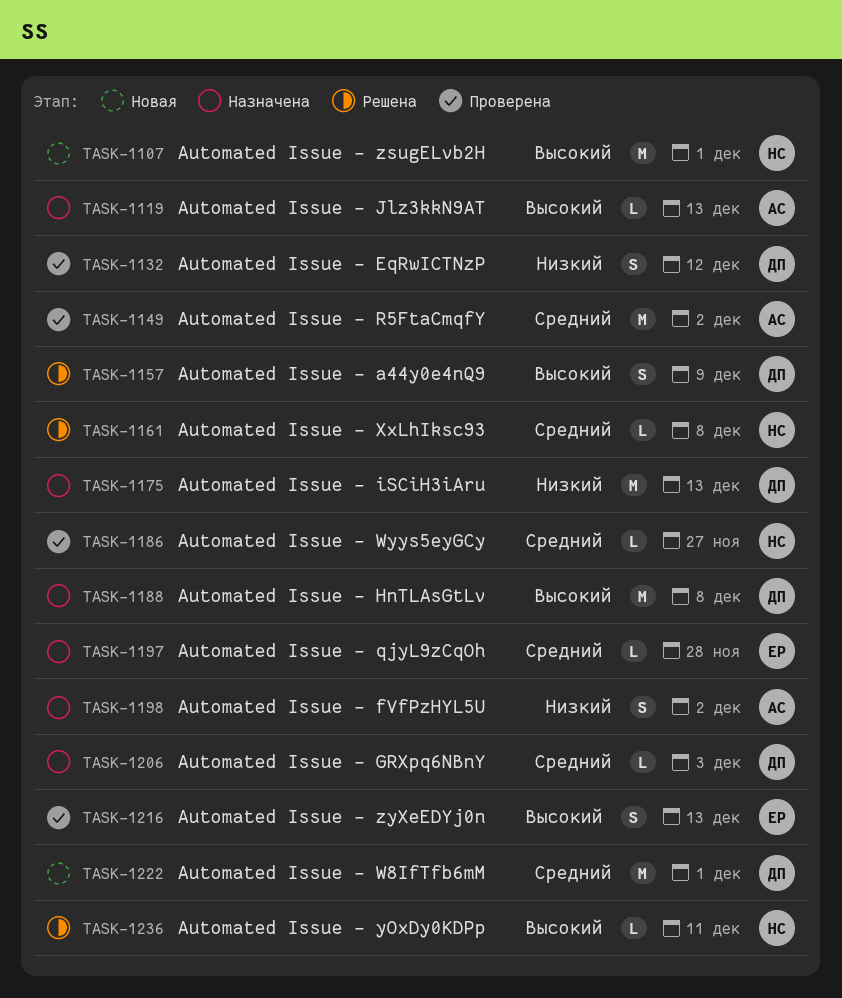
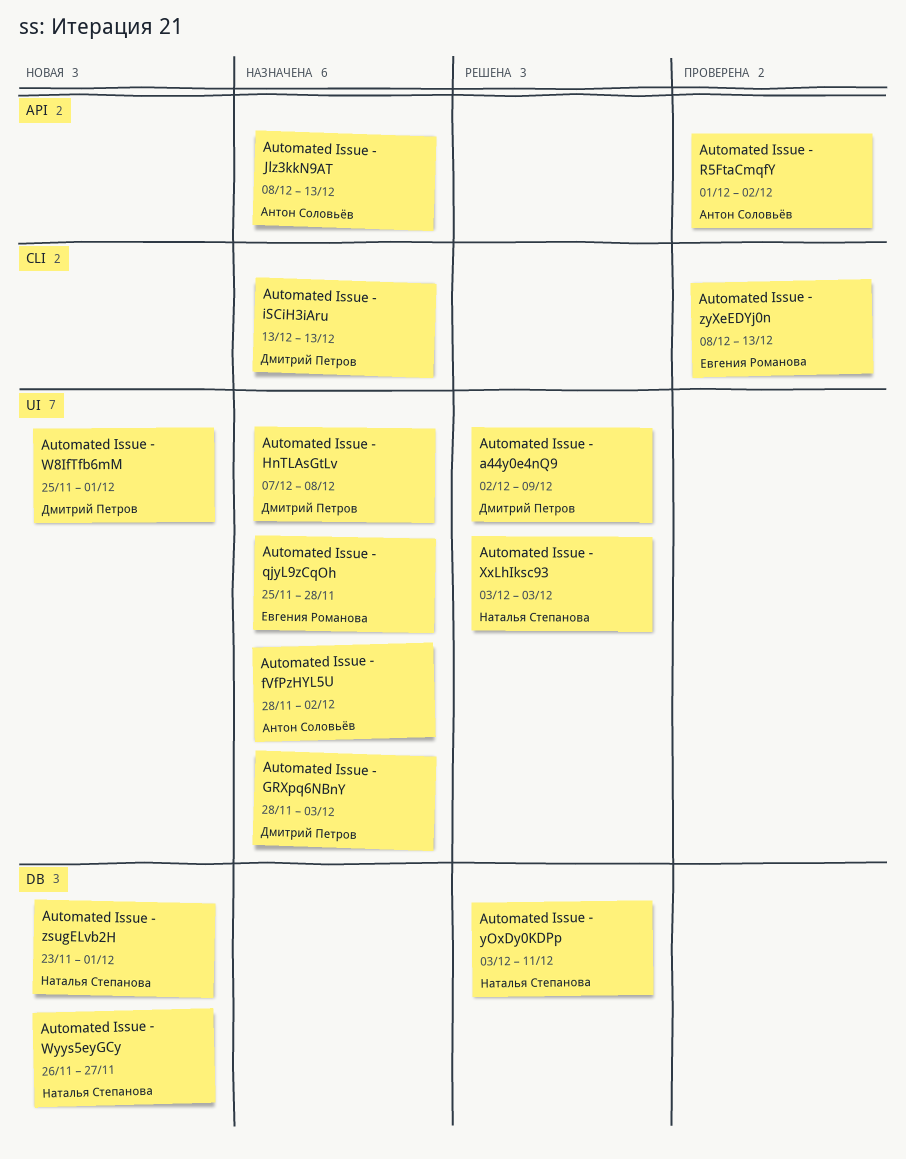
Automated Issue - EqRwICTNzP: present -> none
Automated Issue - Wyys5eyGCy, status: Проверена -> Новая
Automated Issue - XxLhIksc93, due: Dec 8 -> Dec 3

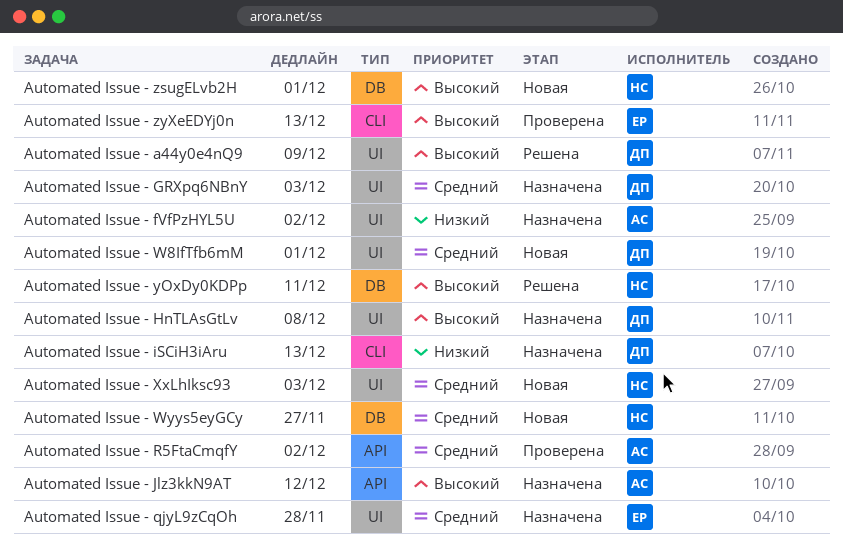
Automated Issue - Jlz3kkN9AT, due: Dec 13 -> Dec 12
Automated Issue - XxLhIksc93, status: Решена -> Новая

